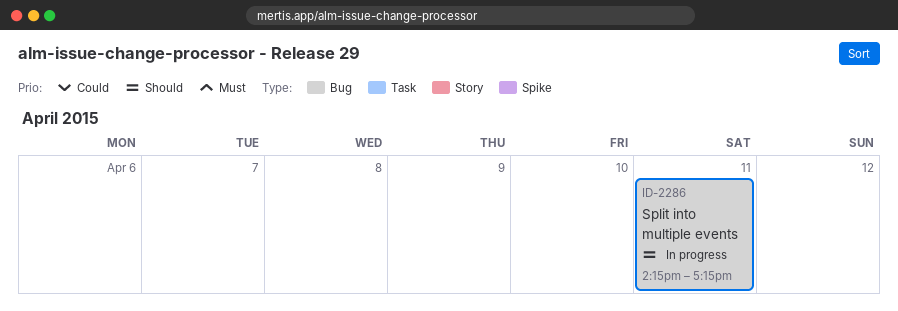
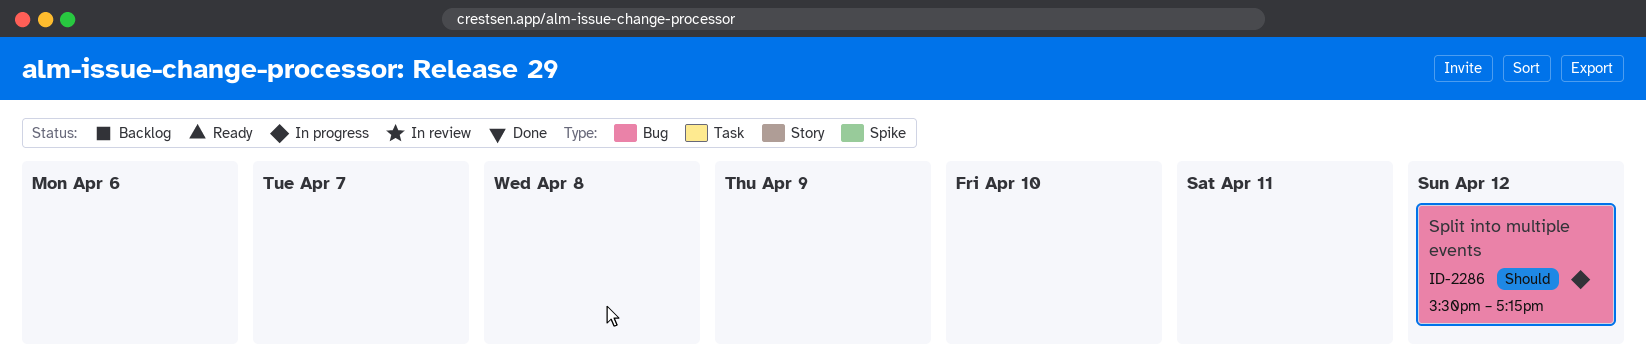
ID-2286, day: Apr 11 -> Apr 12
ID-2286, begins: 14:15 -> 15:30

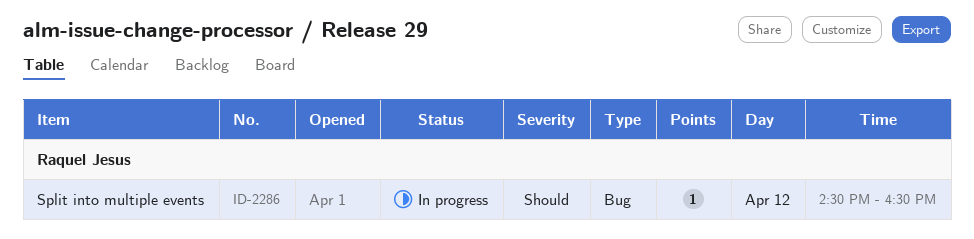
ID-2286, begins: 15:30 -> 14:30
ID-2286, ends: 17:15 -> 16:30

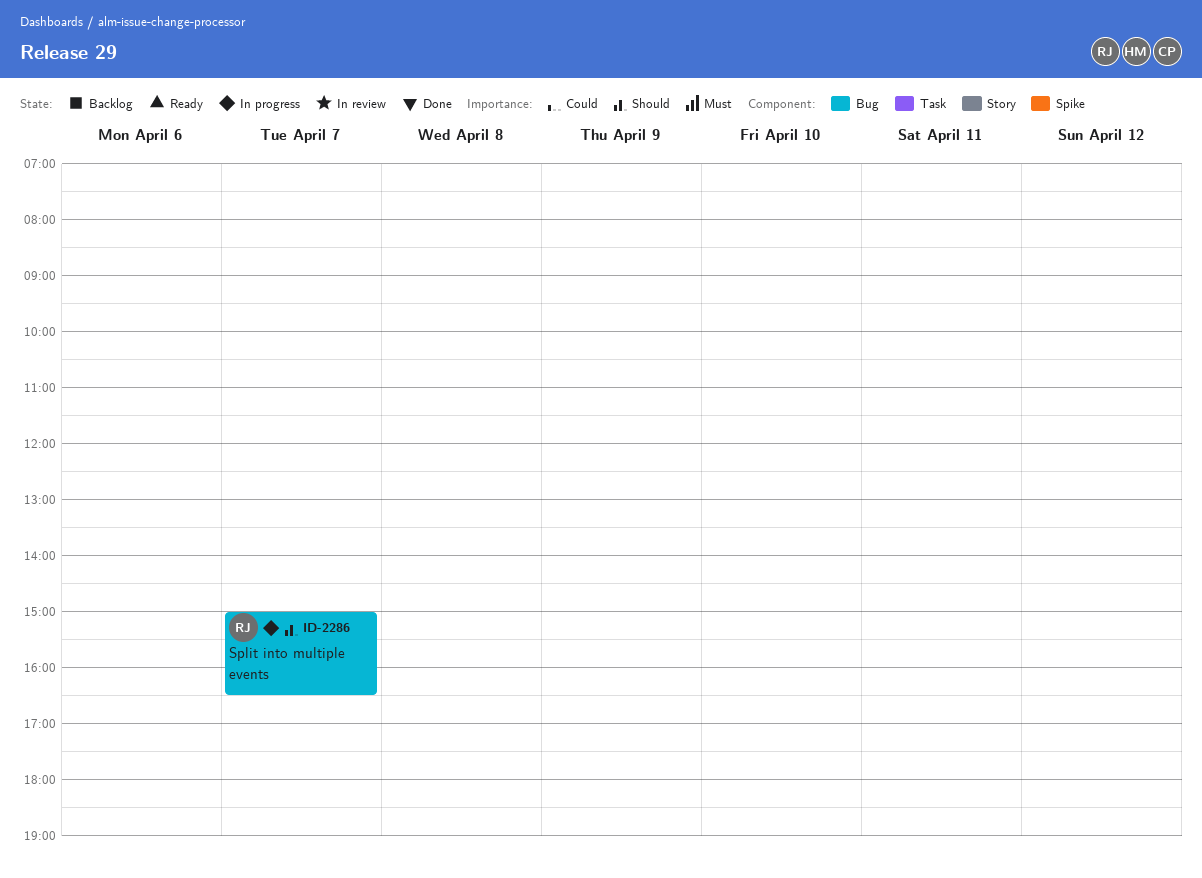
ID-2286, day: Apr 12 -> Apr 7
ID-2286, begins: 14:30 -> 15:00

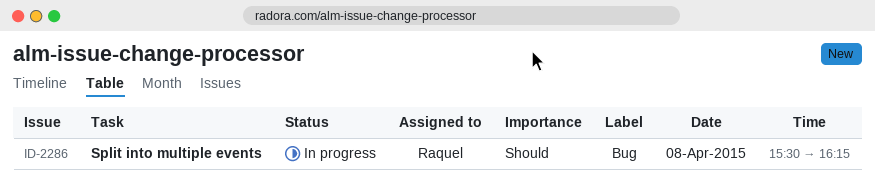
ID-2286, day: Apr 7 -> Apr 8
ID-2286, begins: 15:00 -> 15:30
ID-2286, ends: 16:30 -> 16:15

